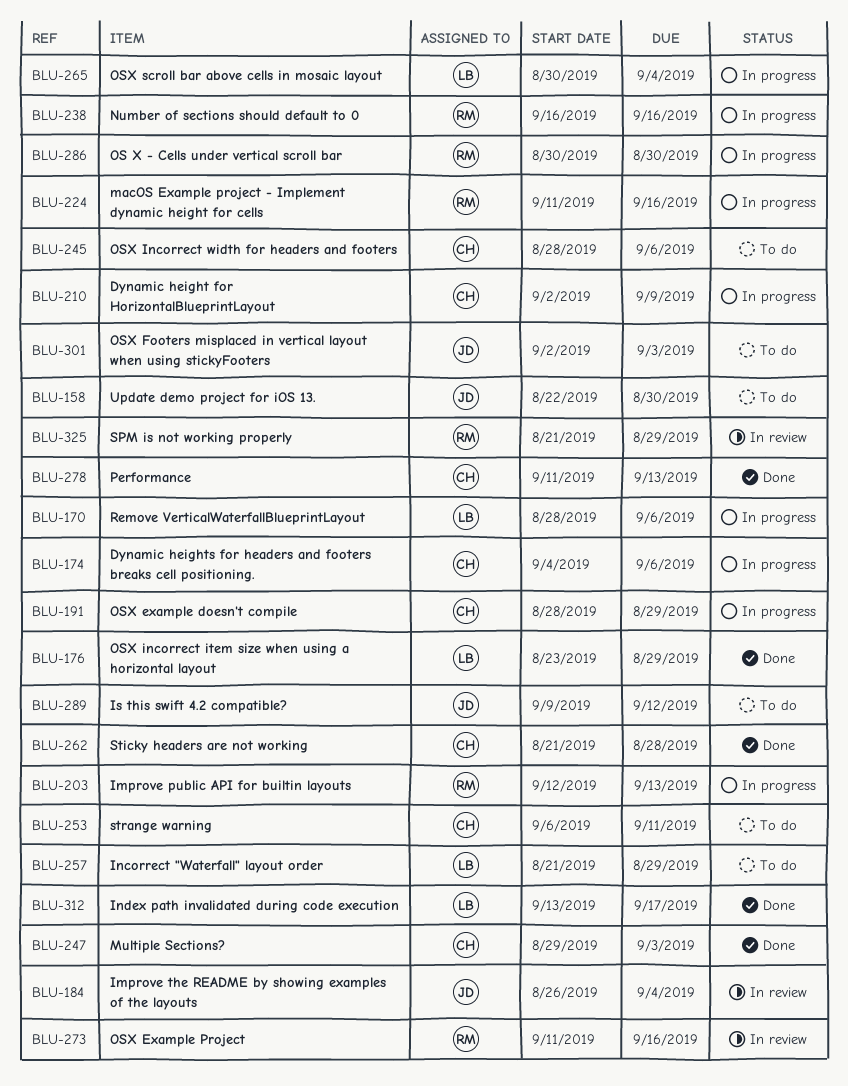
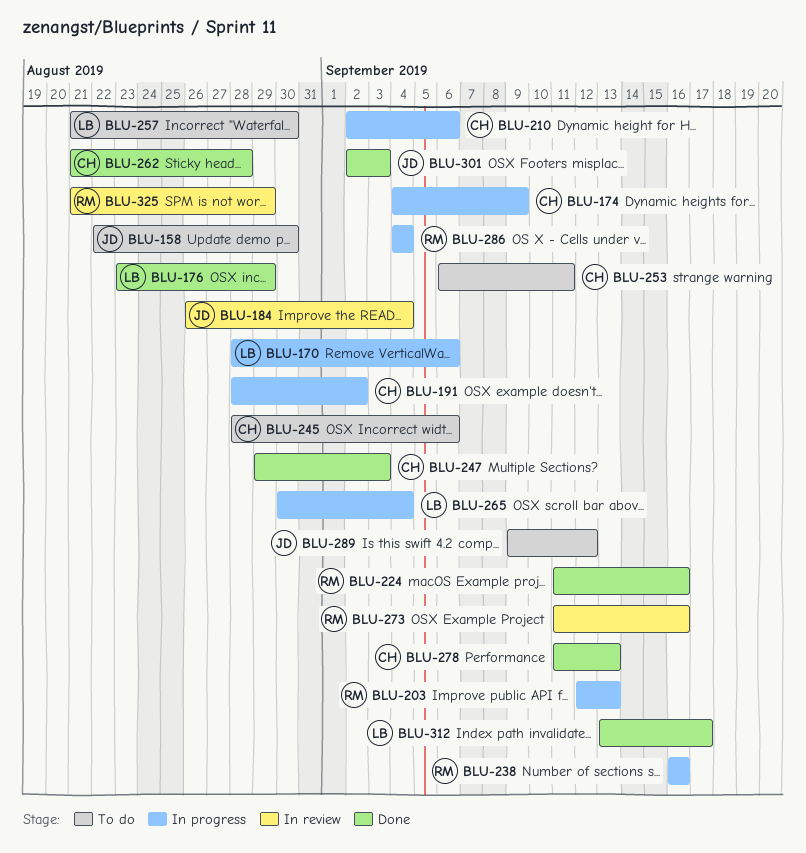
BLU-174, due: Sep 6 -> Sep 9
BLU-191, due: Aug 29 -> Sep 2
BLU-210, due: Sep 9 -> Sep 6
BLU-224, status: In progress -> Done
BLU-257, due: Aug 29 -> Aug 30
BLU-286, start: Aug 30 -> Sep 4
BLU-286, due: Aug 30 -> Sep 4
BLU-301, status: To do -> Done

